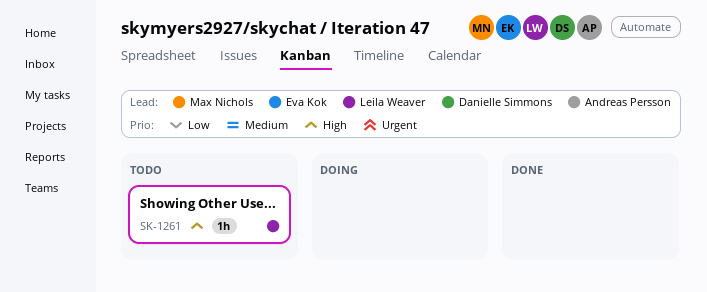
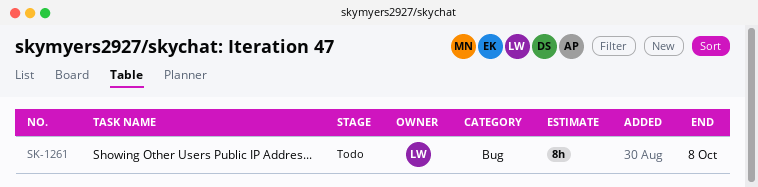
SK-1261, estimate: 1h -> 8h

